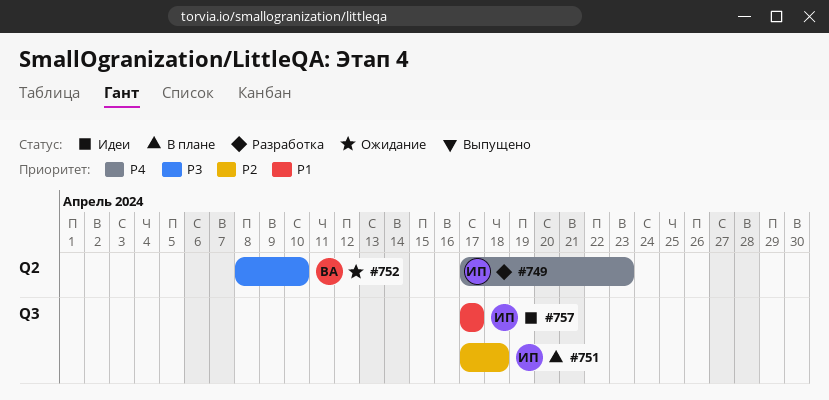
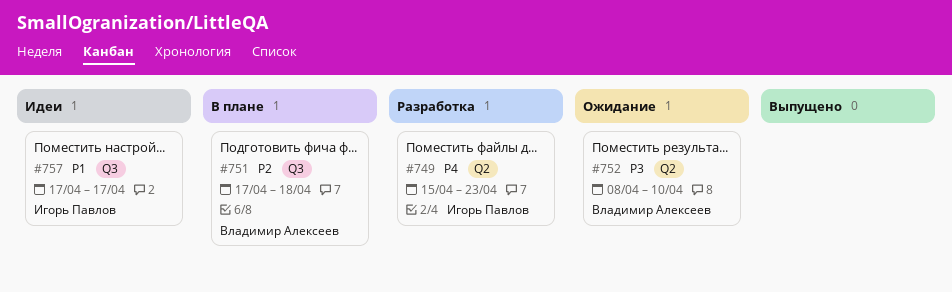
#749, start: Apr 17 -> Apr 15
#751, owner: Игорь Павлов -> Владимир Алексеев

